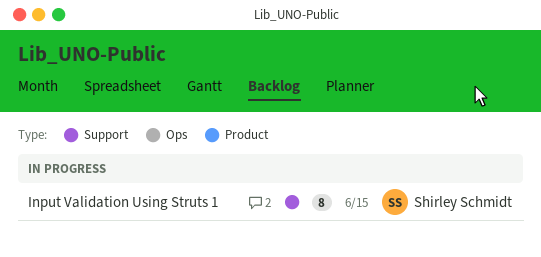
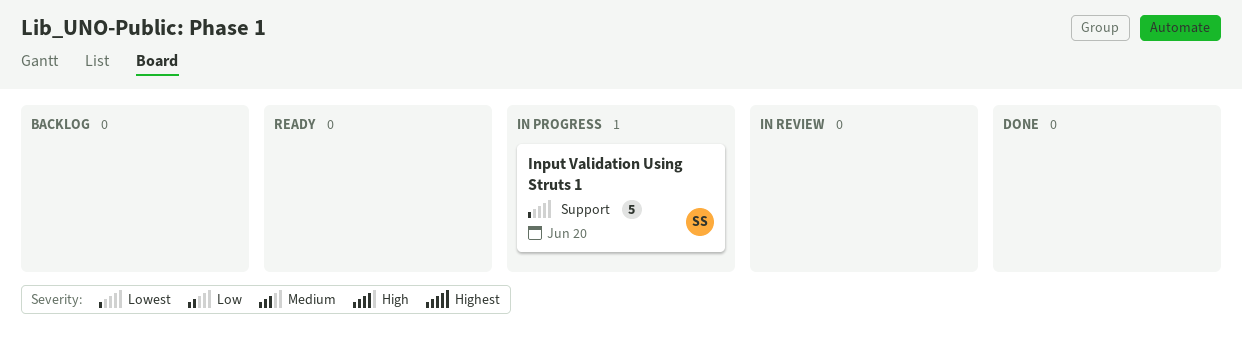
Input Validation Using Struts 1, estimate: 8 -> 5
Input Validation Using Struts 1, due: Jun 15 -> Jun 20

